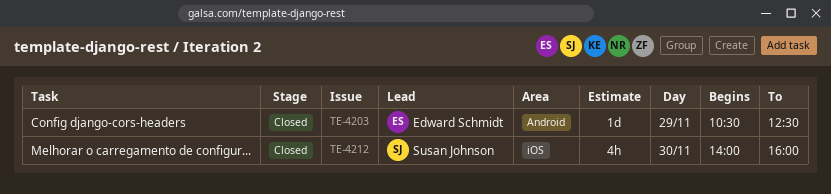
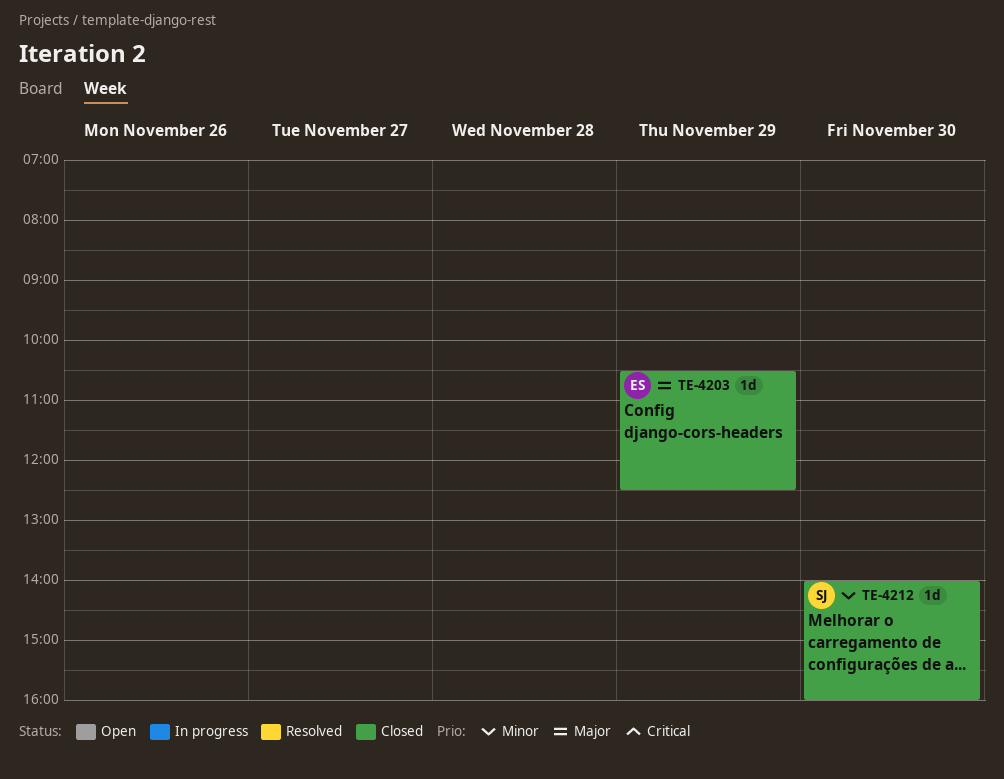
TE-4212, estimate: 4h -> 1d

